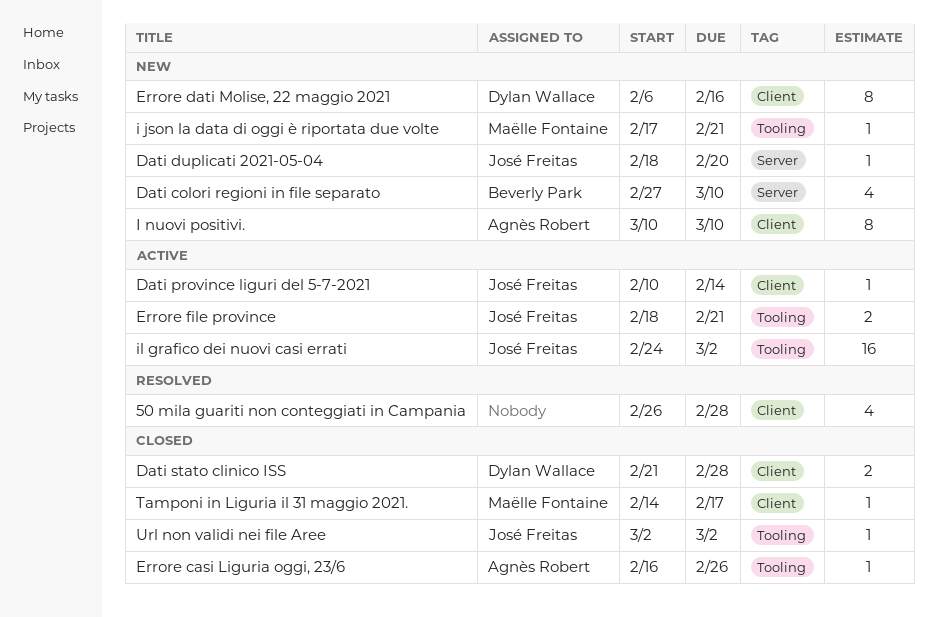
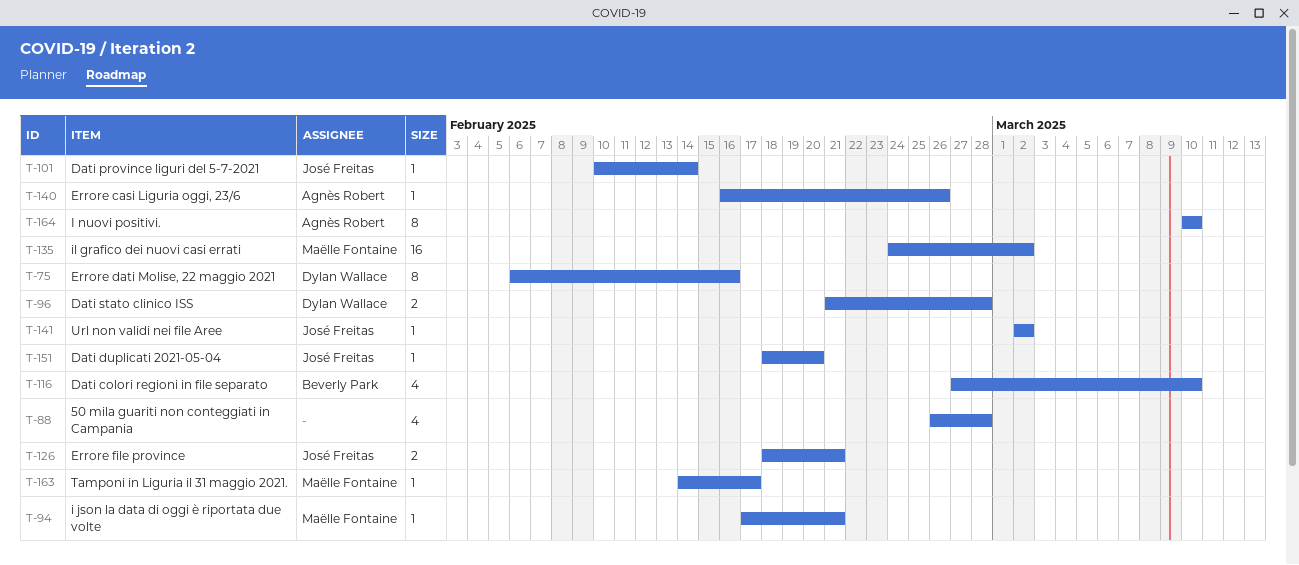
il grafico dei nuovi casi errati, owner: José Freitas -> Maëlle Fontaine

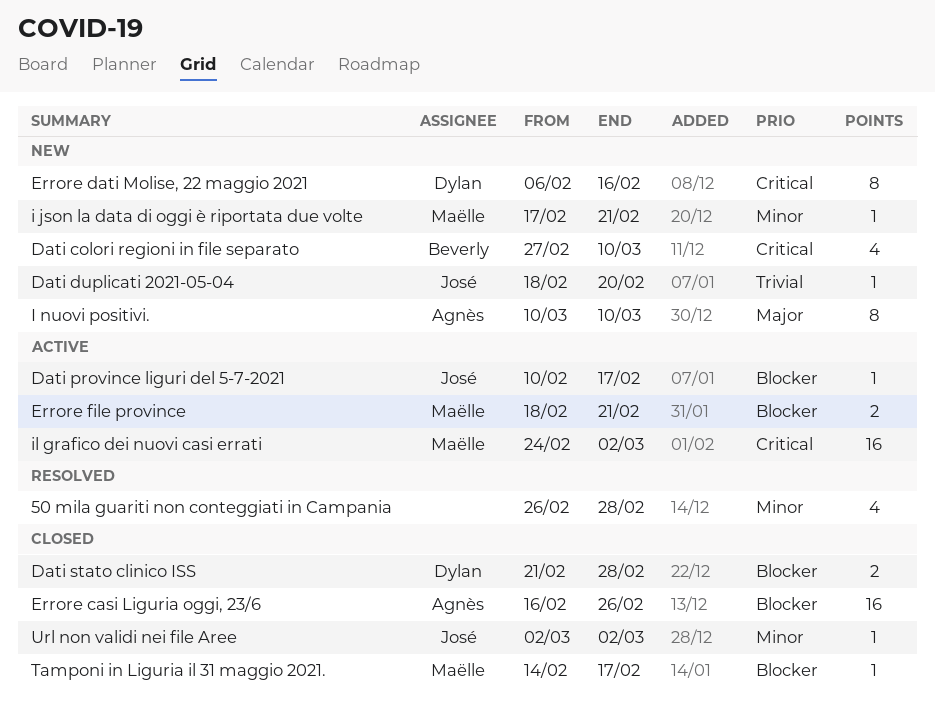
Dati province liguri del 5-7-2021, due: Feb 14 -> Feb 17
Errore casi Liguria oggi, 23/6, estimate: 1 -> 16
Errore file province, owner: José Freitas -> Maëlle Fontaine

